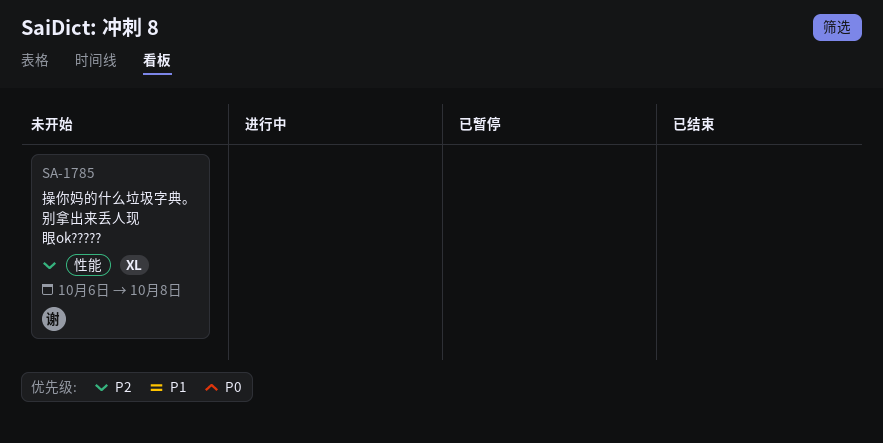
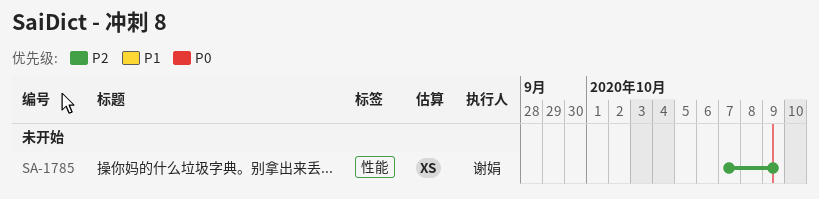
SA-1785, estimate: XL -> XS
SA-1785, start: Oct 6 -> Oct 7
SA-1785, due: Oct 8 -> Oct 9

